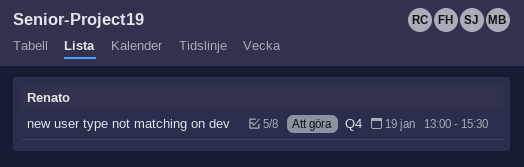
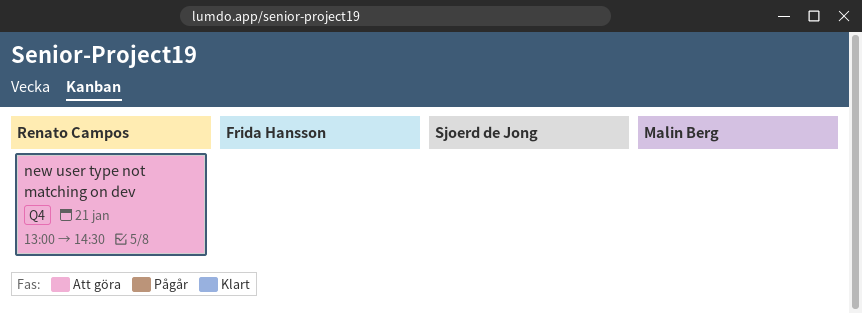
new user type not matching on dev, day: Jan 19 -> Jan 21
new user type not matching on dev, ends: 15:30 -> 14:30

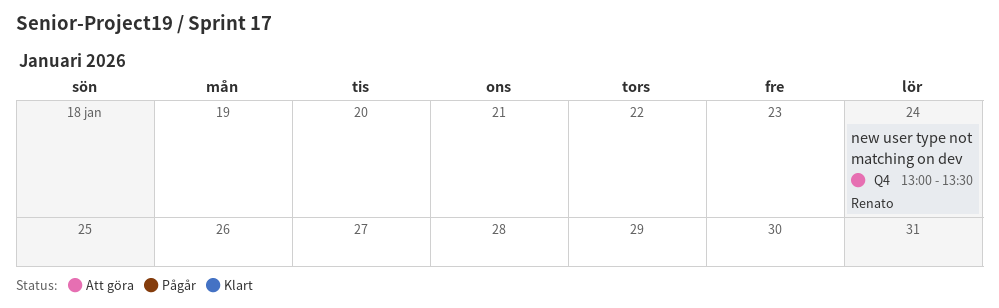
new user type not matching on dev, day: Jan 21 -> Jan 24
new user type not matching on dev, ends: 14:30 -> 13:30

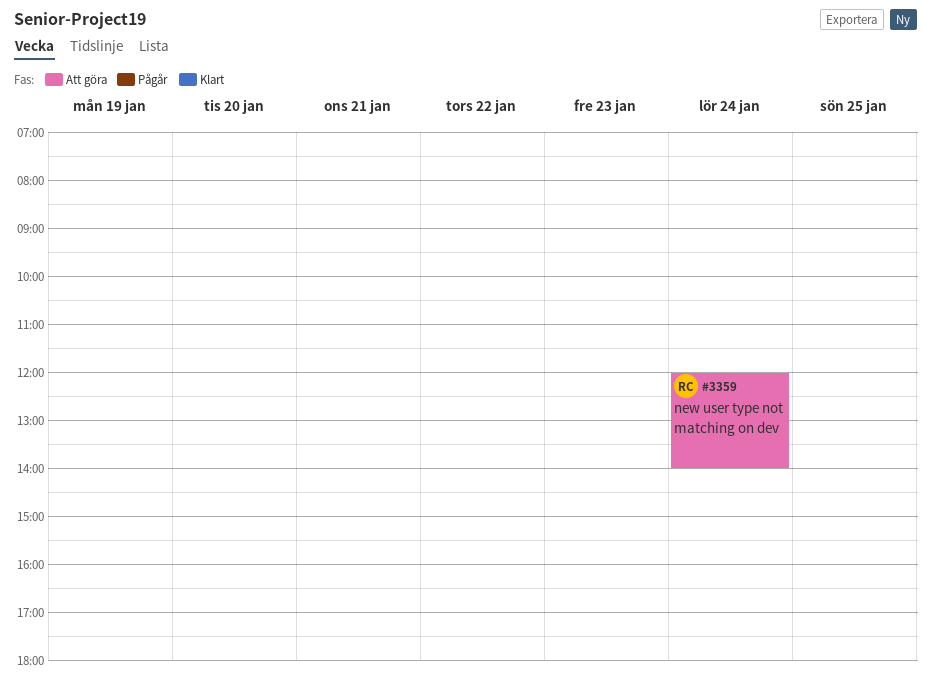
new user type not matching on dev, begins: 13:00 -> 12:00
new user type not matching on dev, ends: 13:30 -> 14:00

